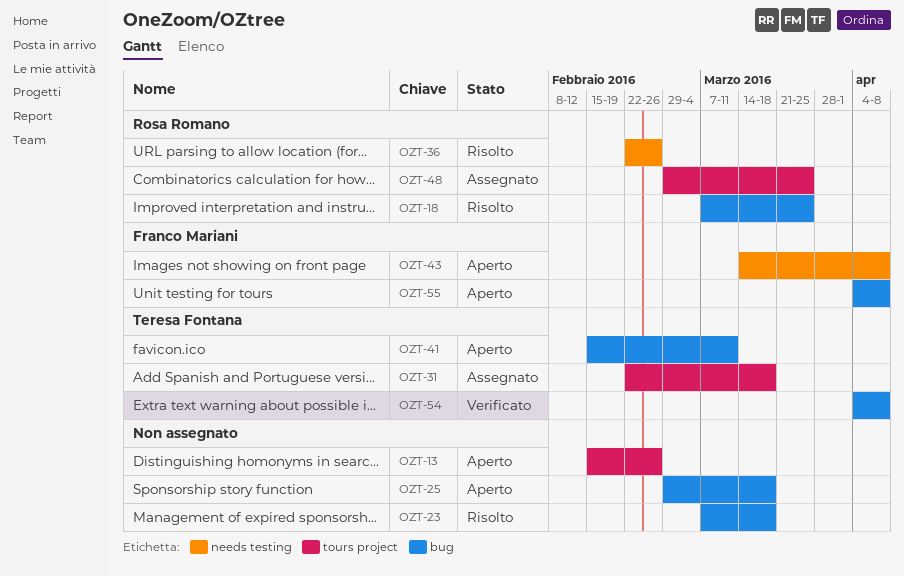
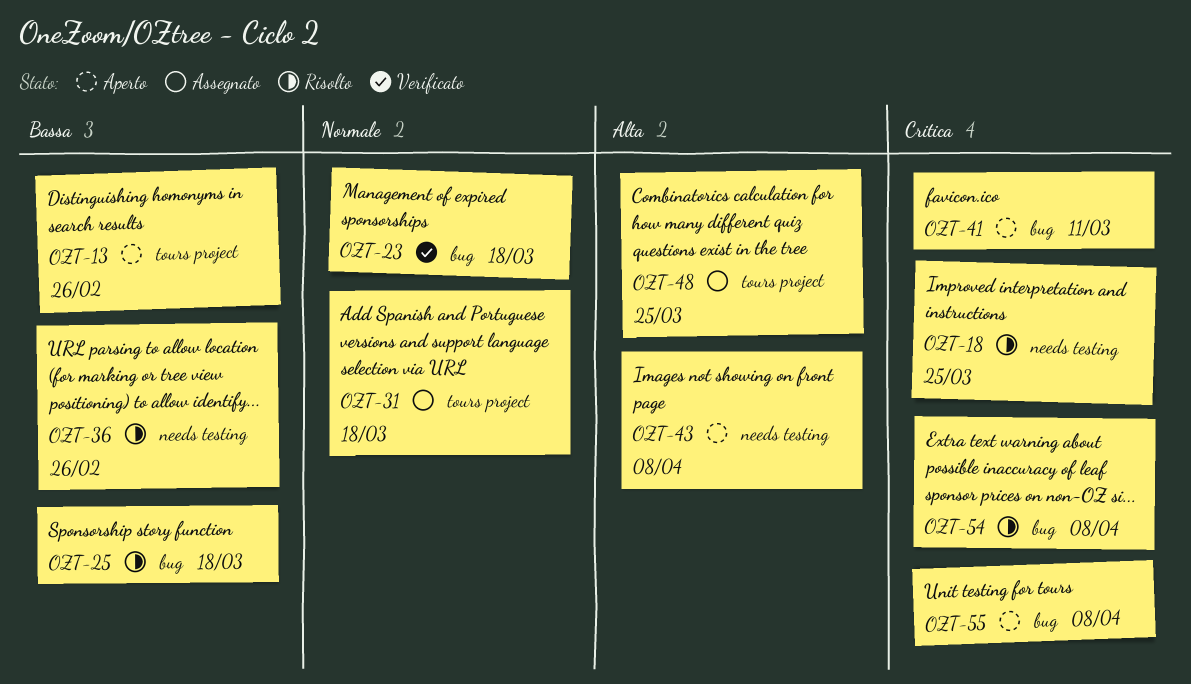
OZT-18, label: bug -> needs testing
OZT-23, status: Risolto -> Verificato
OZT-25, status: Aperto -> Risolto
OZT-54, status: Verificato -> Risolto

